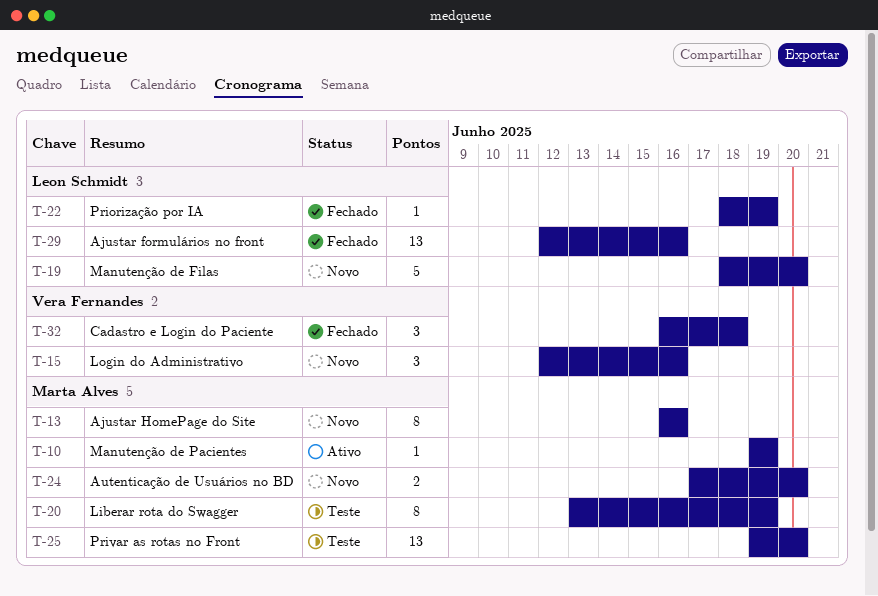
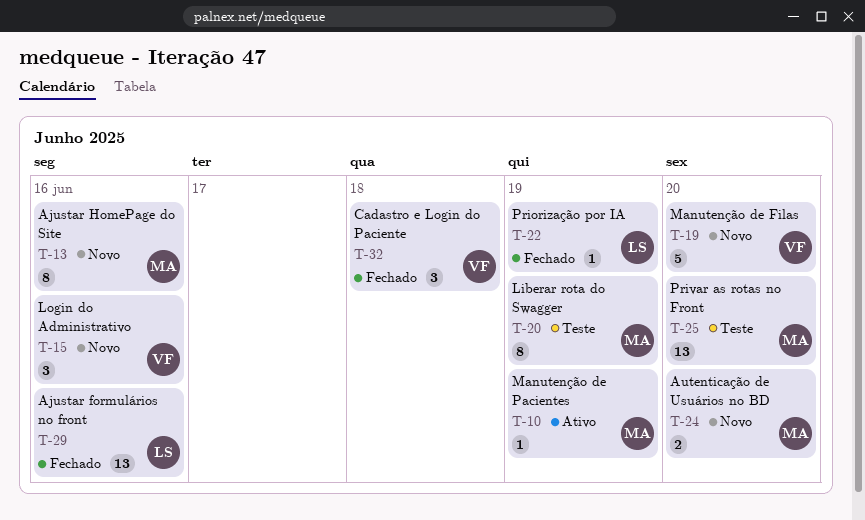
T-19, owner: Leon Schmidt -> Vera Fernandes

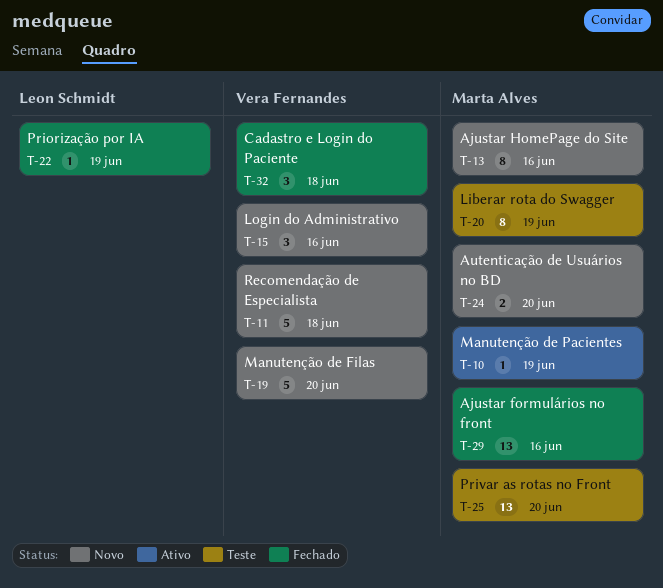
T-11: none -> present
T-29, owner: Leon Schmidt -> Marta Alves

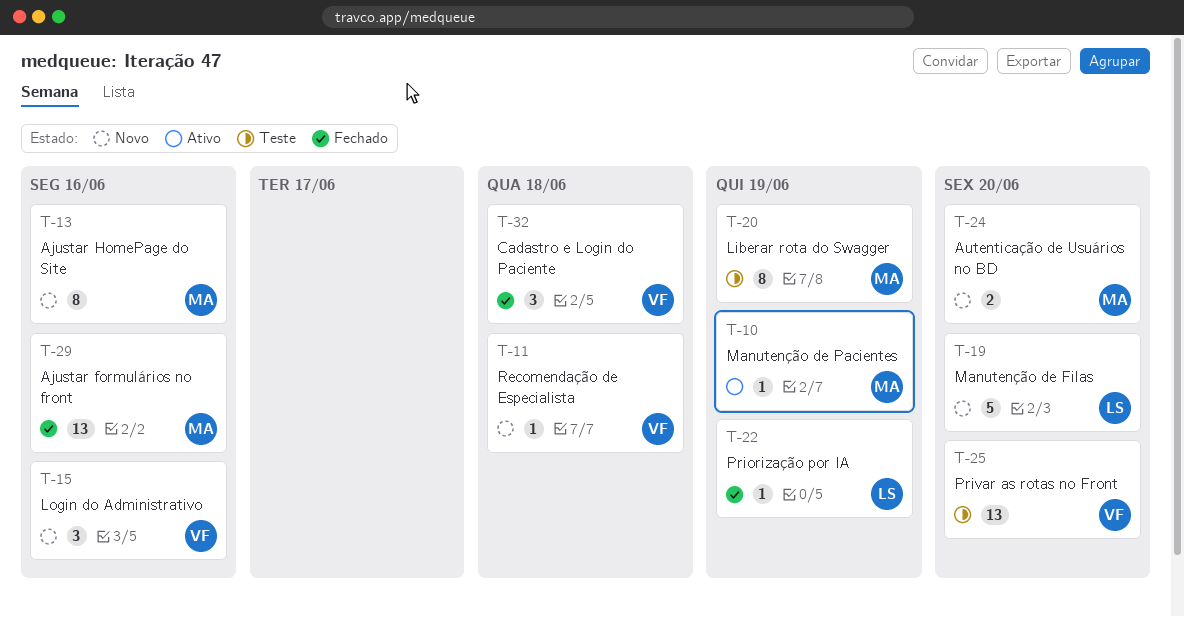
T-11, estimate: 5 -> 1
T-19, owner: Vera Fernandes -> Leon Schmidt
T-25, owner: Marta Alves -> Vera Fernandes

